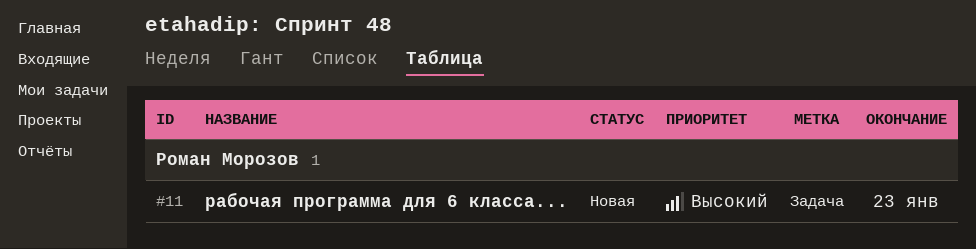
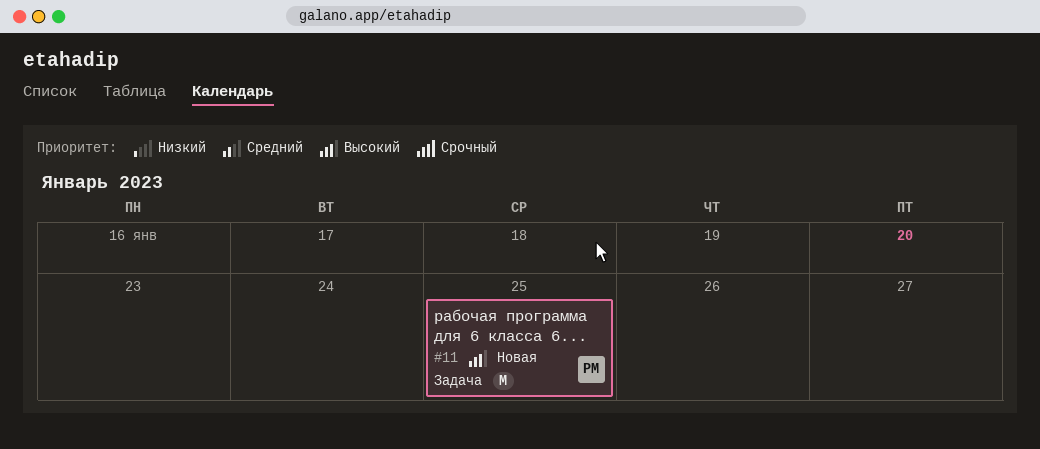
#11, due: Jan 23 -> Jan 25

